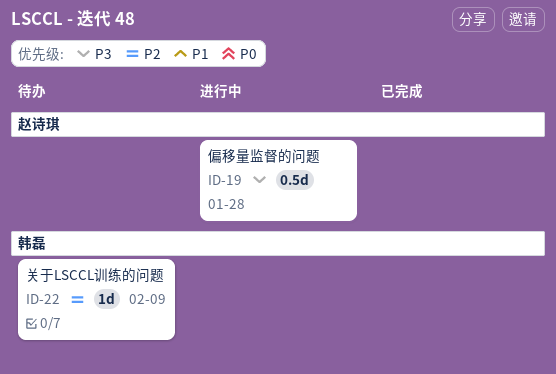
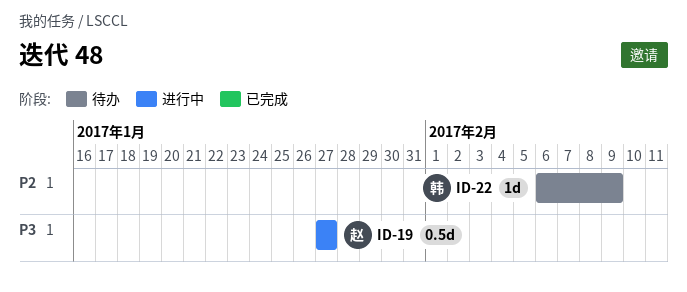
ID-19, due: Jan 28 -> Jan 27

